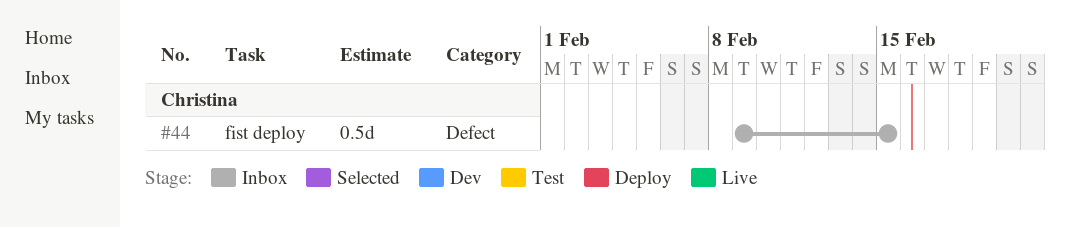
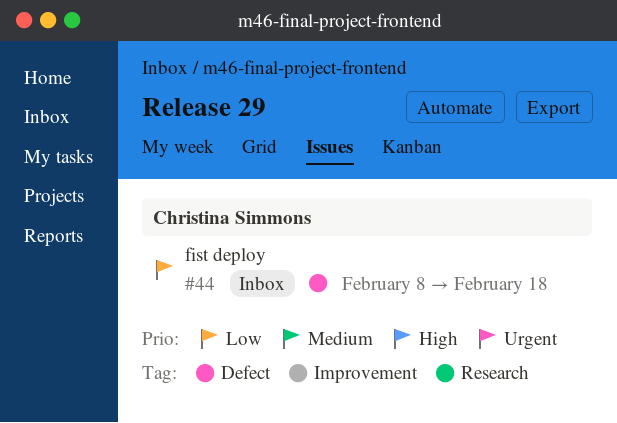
#44, start: Feb 9 -> Feb 8
#44, due: Feb 15 -> Feb 18

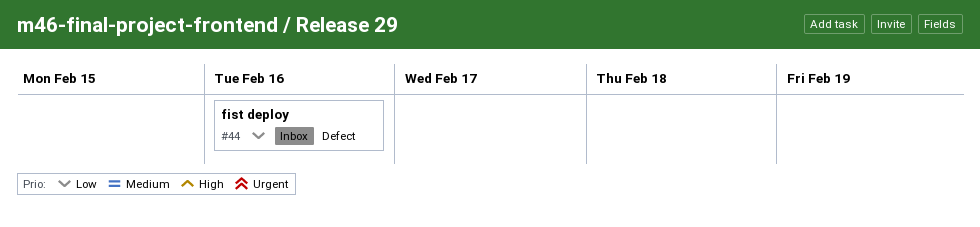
#44, due: Feb 18 -> Feb 16

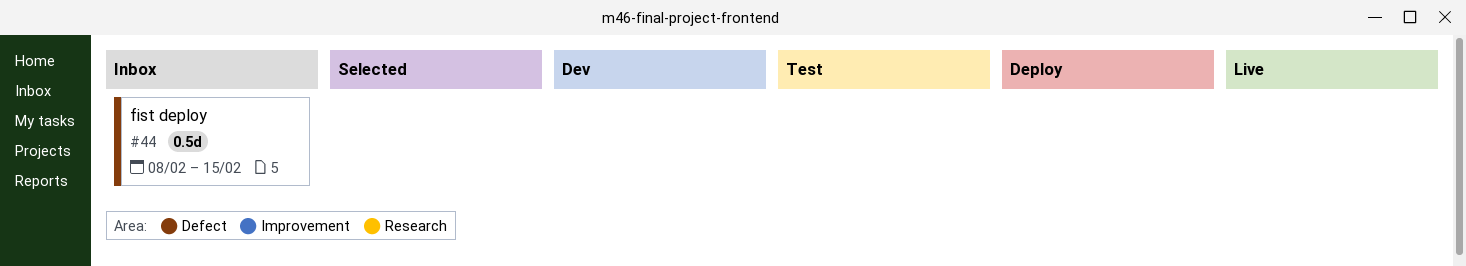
#44, due: Feb 16 -> Feb 15

